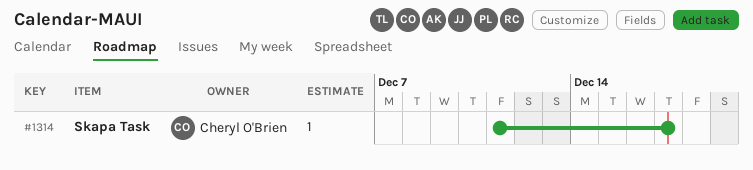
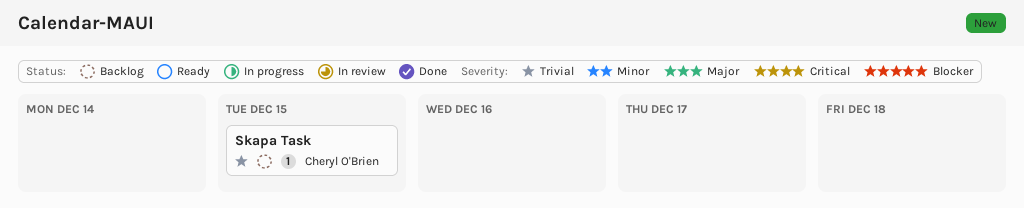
Skapa Task, due: Dec 17 -> Dec 15

